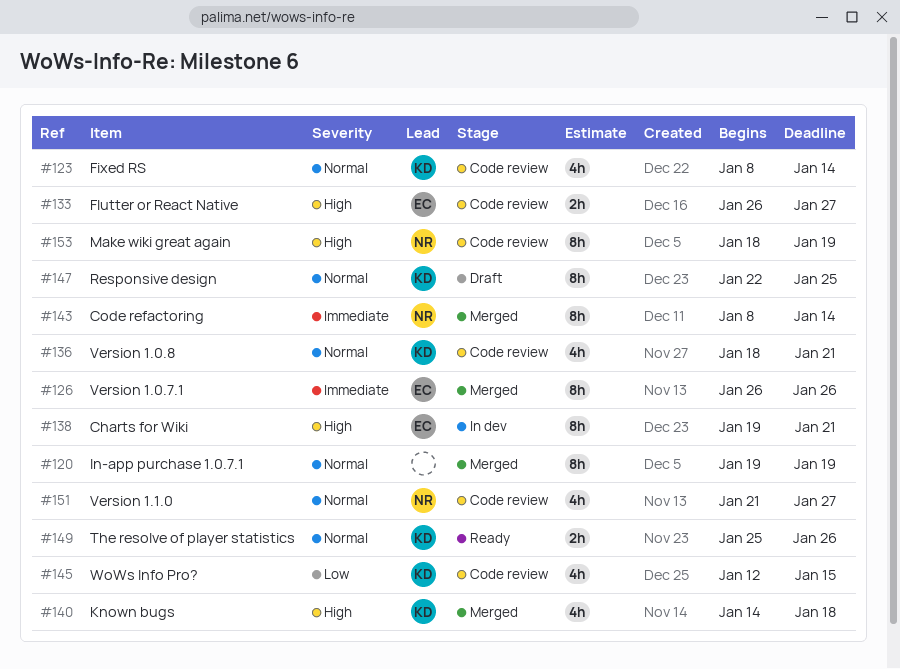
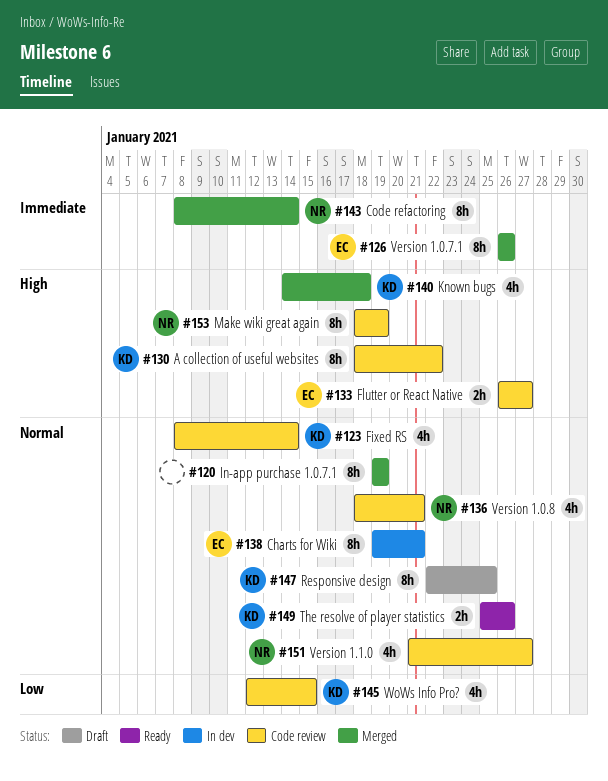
#130: none -> present
#136, owner: KD -> NR
#138, priority: High -> Normal

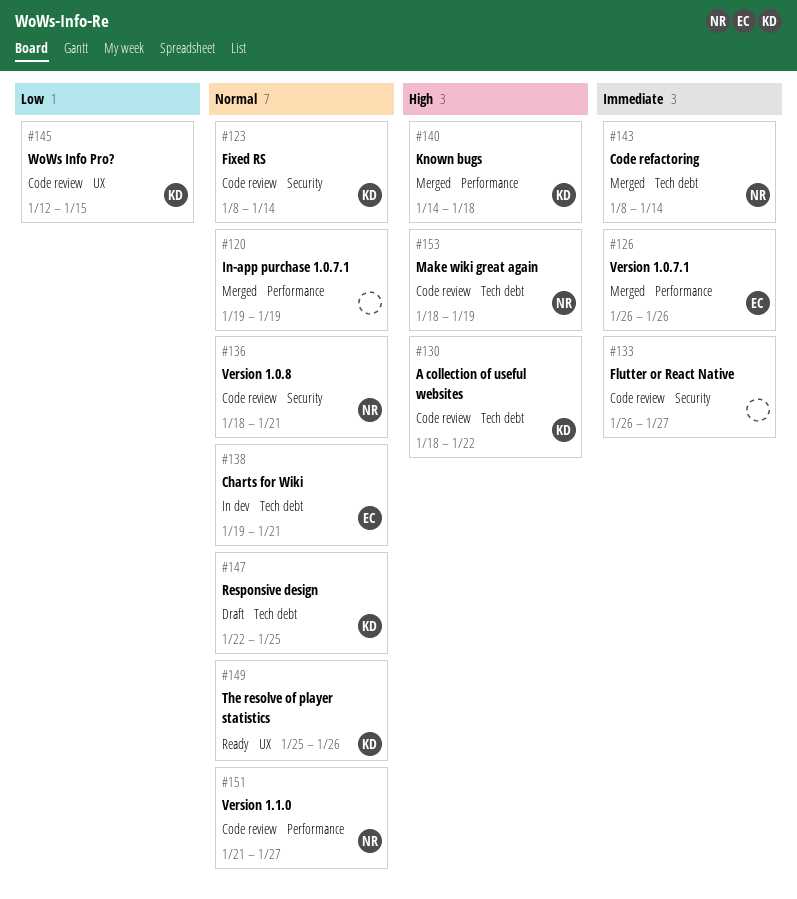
#133, owner: EC -> none
#133, priority: High -> Immediate

